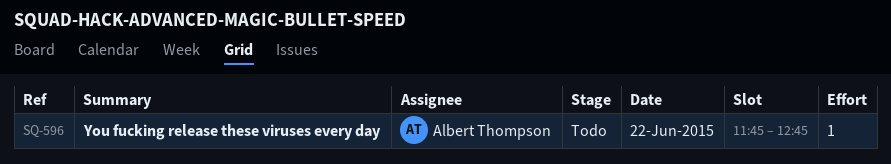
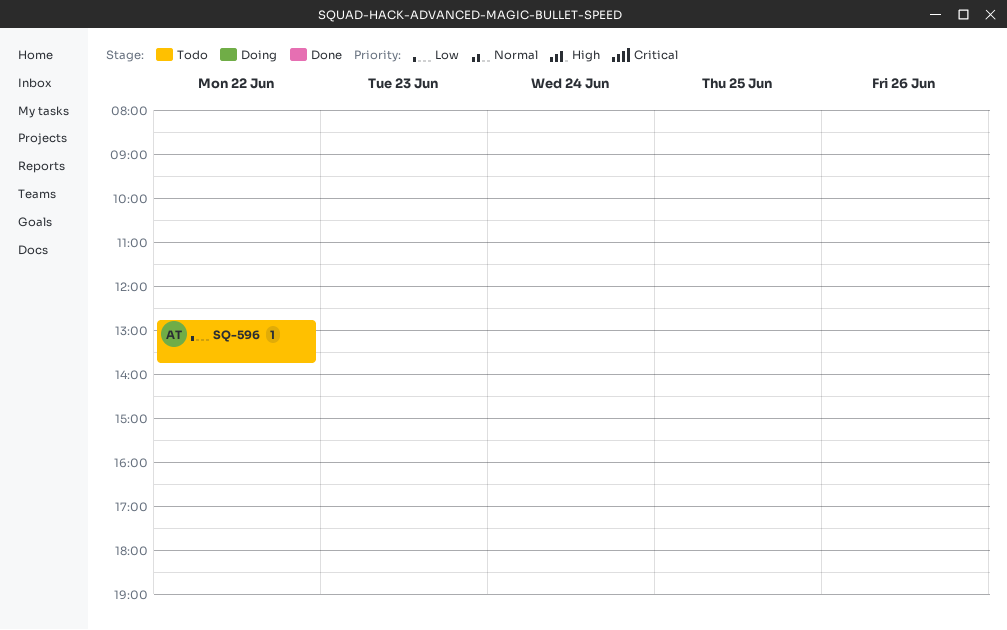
SQ-596, begins: 11:45 -> 12:45
SQ-596, ends: 12:45 -> 13:45

